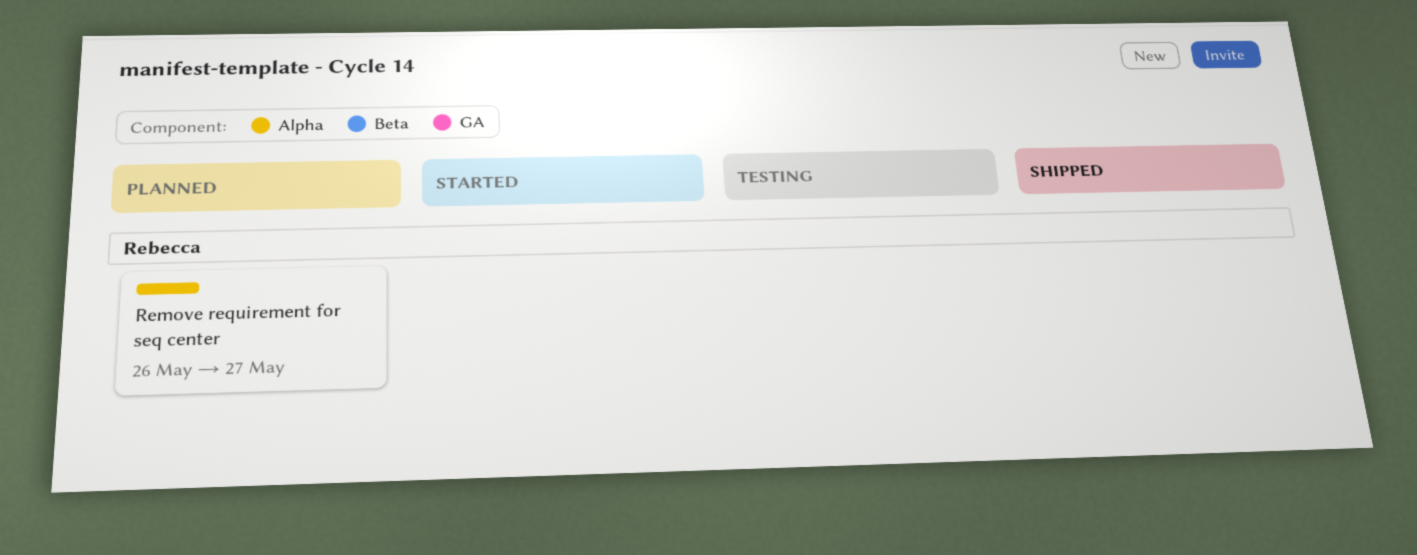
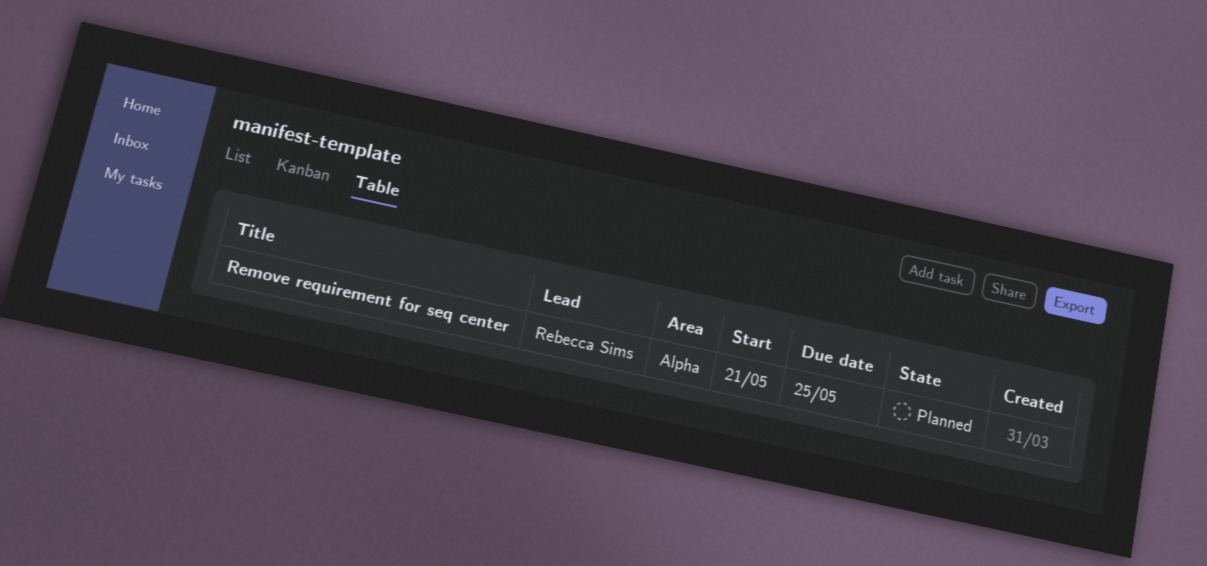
Remove requirement for seq center, start: May 26 -> May 21
Remove requirement for seq center, due: May 27 -> May 25

